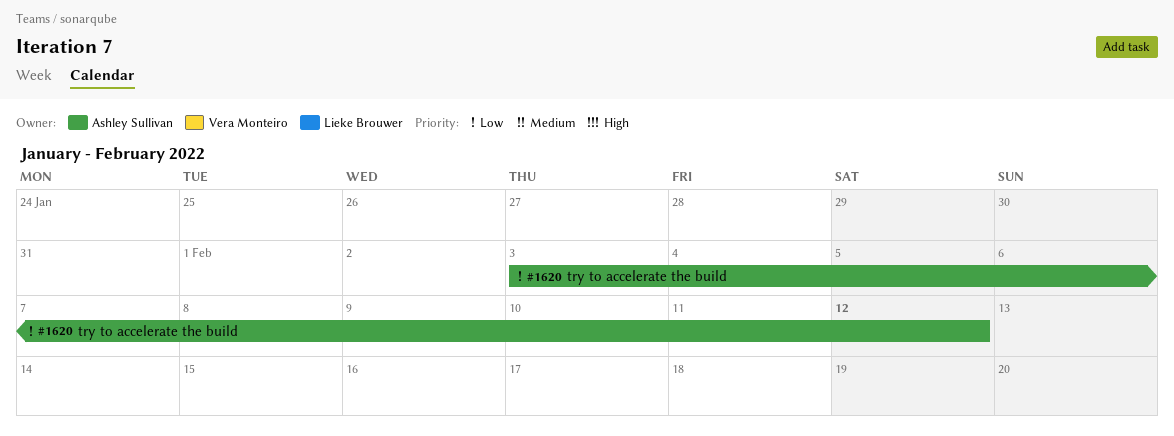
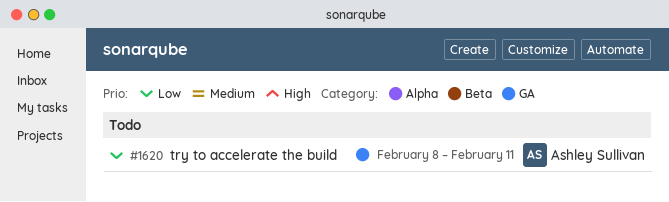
#1620, start: Feb 3 -> Feb 8
#1620, due: Feb 12 -> Feb 11

